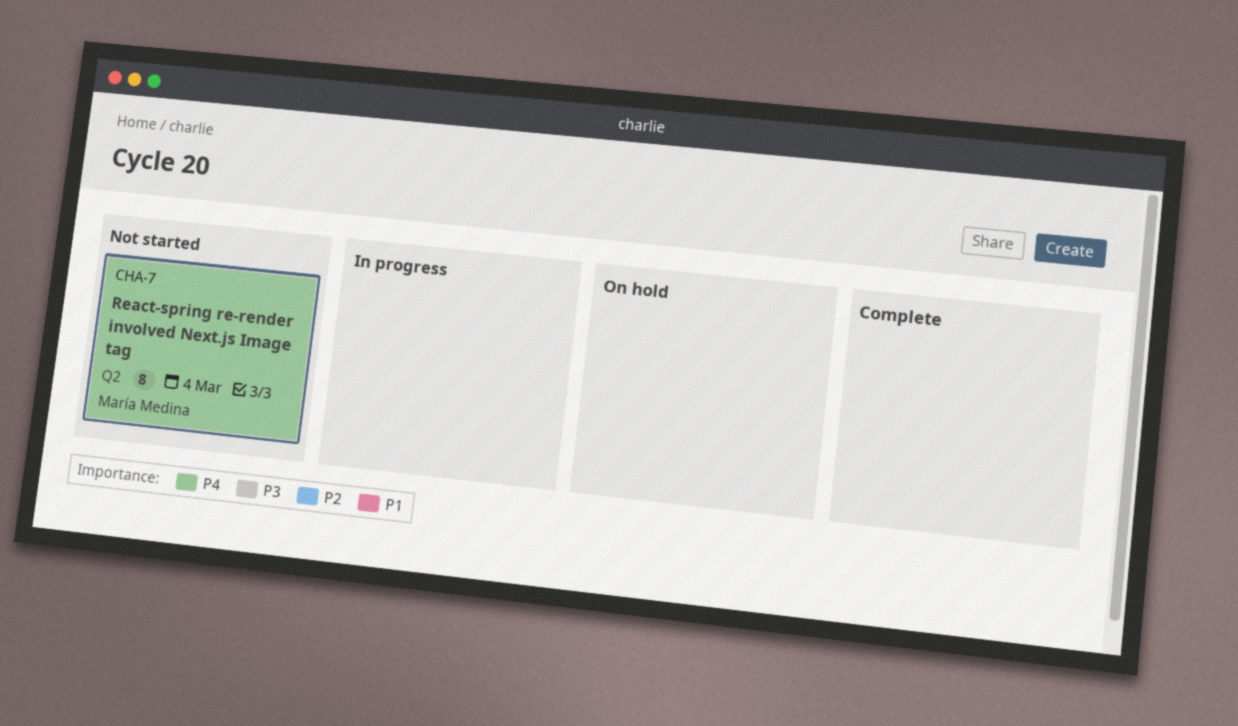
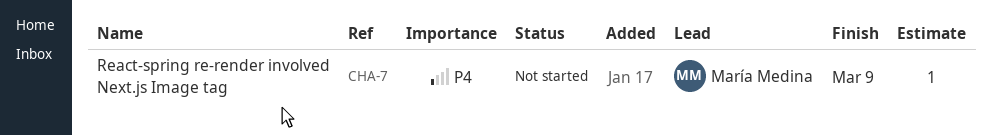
CHA-7, estimate: 8 -> 1
CHA-7, due: Mar 4 -> Mar 9

